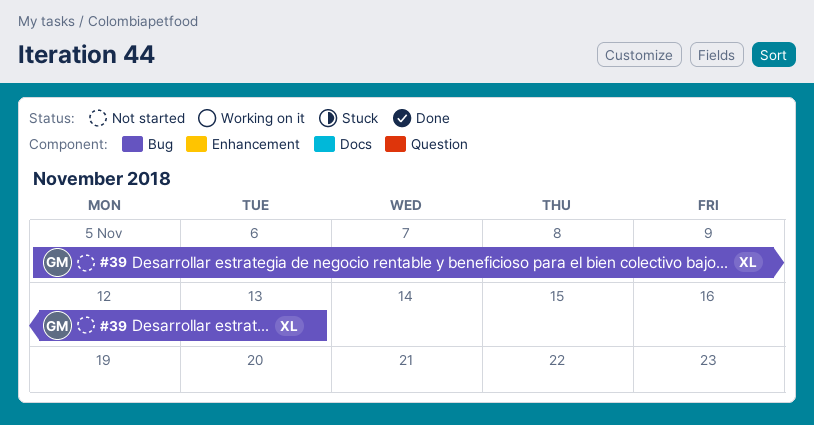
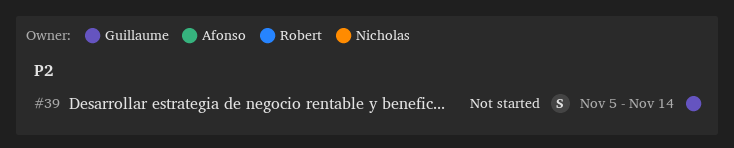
#39, estimate: XL -> S
#39, due: Nov 13 -> Nov 14

